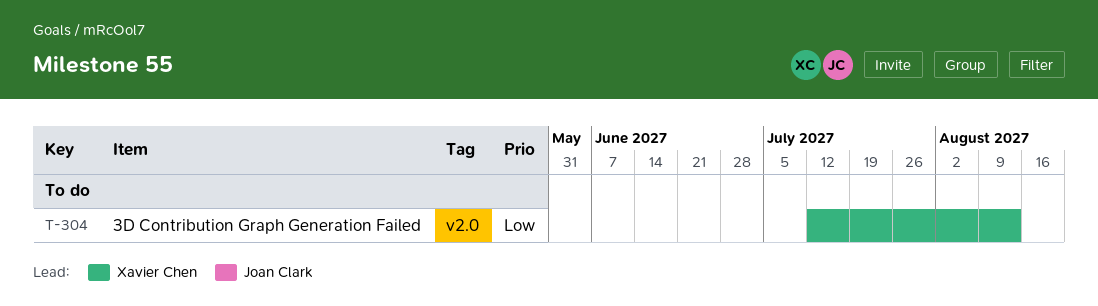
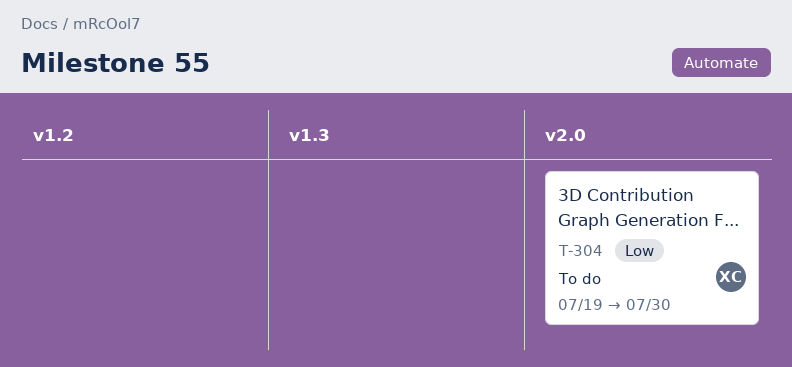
T-304, start: Jul 12 -> Jul 19
T-304, due: Aug 13 -> Jul 30

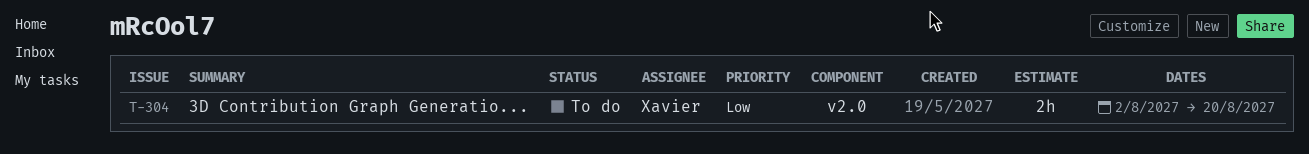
T-304, start: Jul 19 -> Aug 2
T-304, due: Jul 30 -> Aug 20

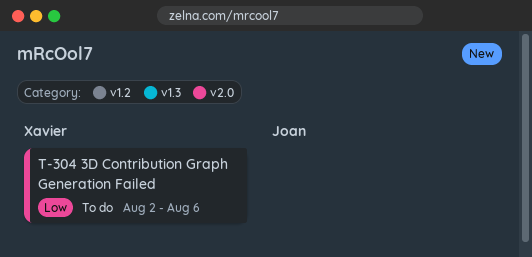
T-304, due: Aug 20 -> Aug 6

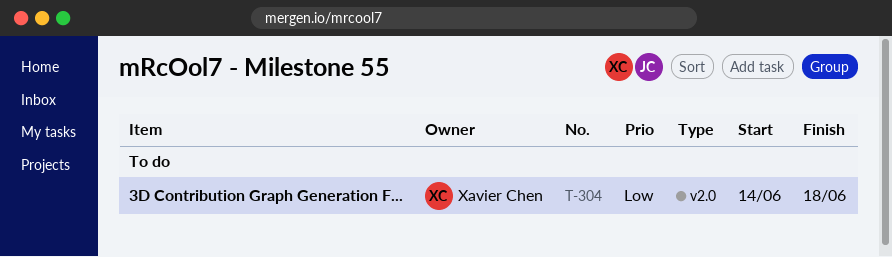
T-304, start: Aug 2 -> Jun 14
T-304, due: Aug 6 -> Jun 18

